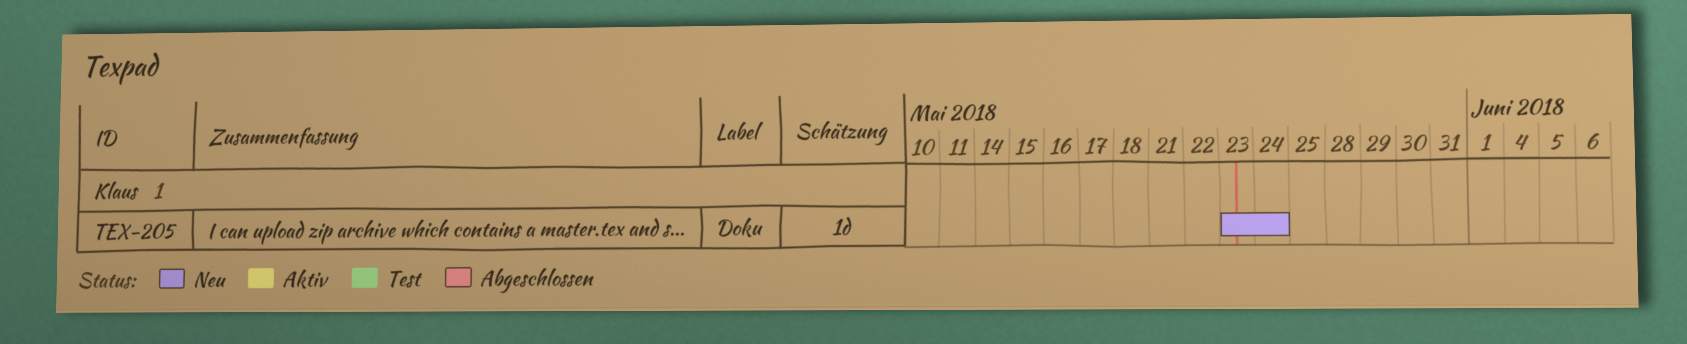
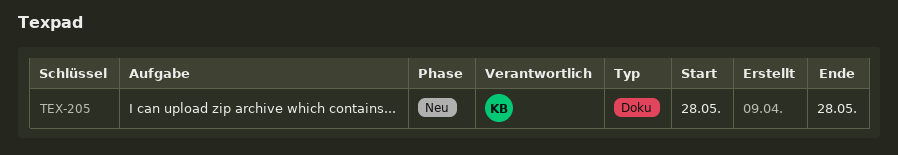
TEX-205, start: May 23 -> May 28
TEX-205, due: May 24 -> May 28

